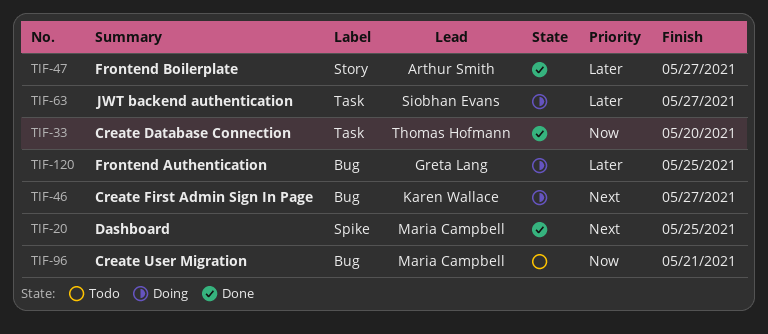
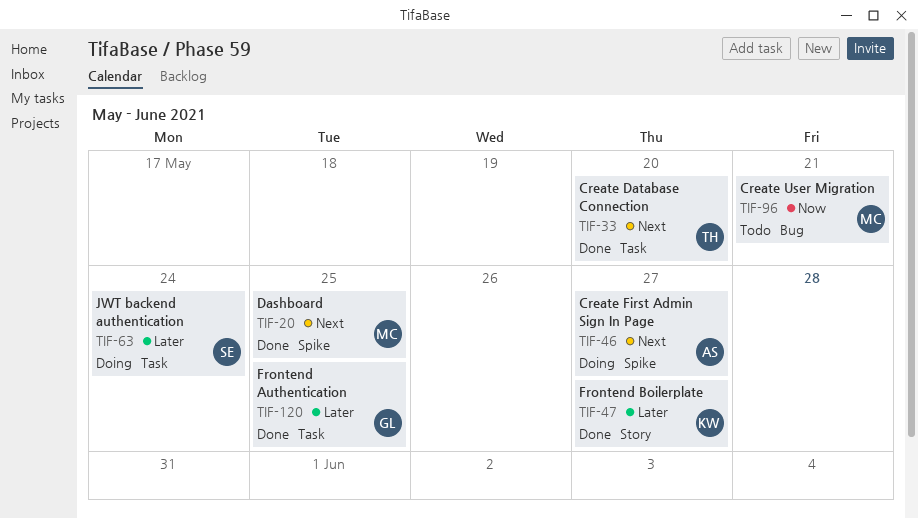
TIF-33, priority: Now -> Next
TIF-46, owner: Karen Wallace -> Arthur Smith
TIF-46, label: Bug -> Spike
TIF-47, owner: Arthur Smith -> Karen Wallace
TIF-63, due: May 27 -> May 24
TIF-120, status: Doing -> Done
TIF-120, label: Bug -> Task

